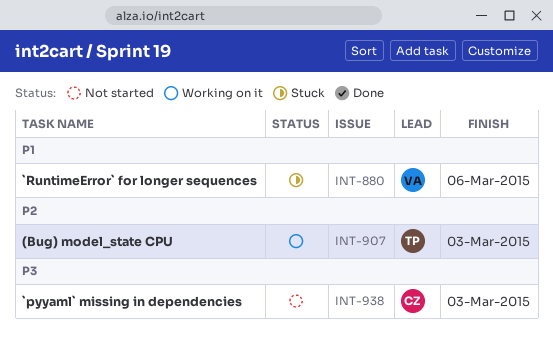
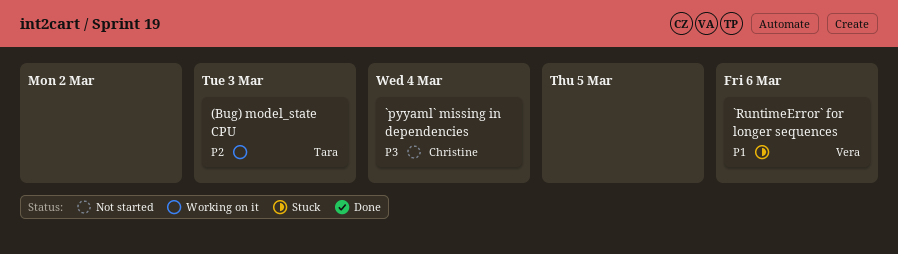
`pyyaml` missing in dependencies, due: Mar 3 -> Mar 4

